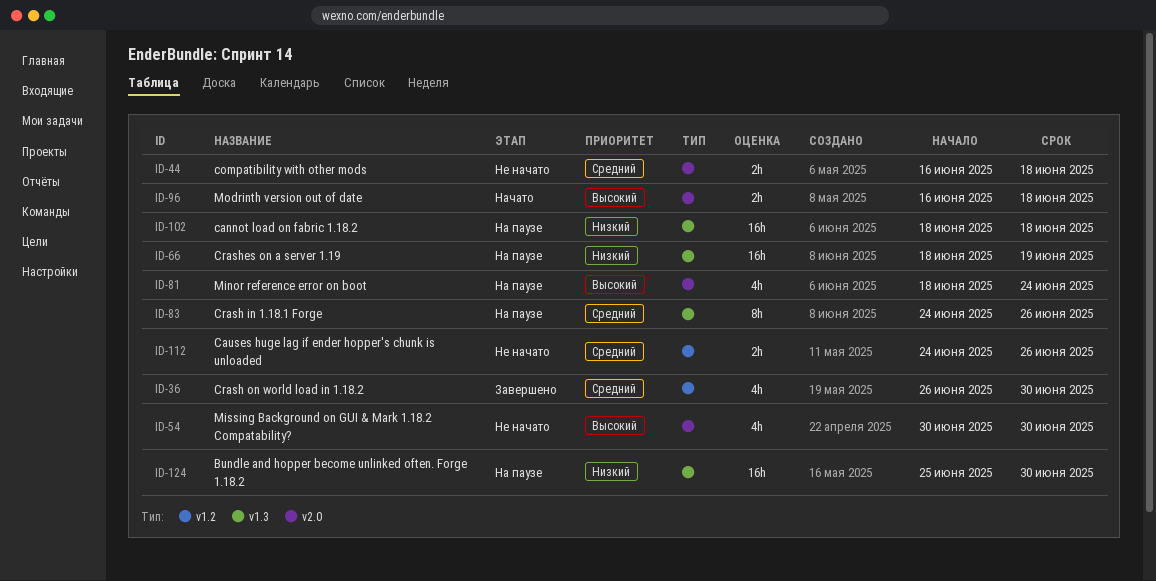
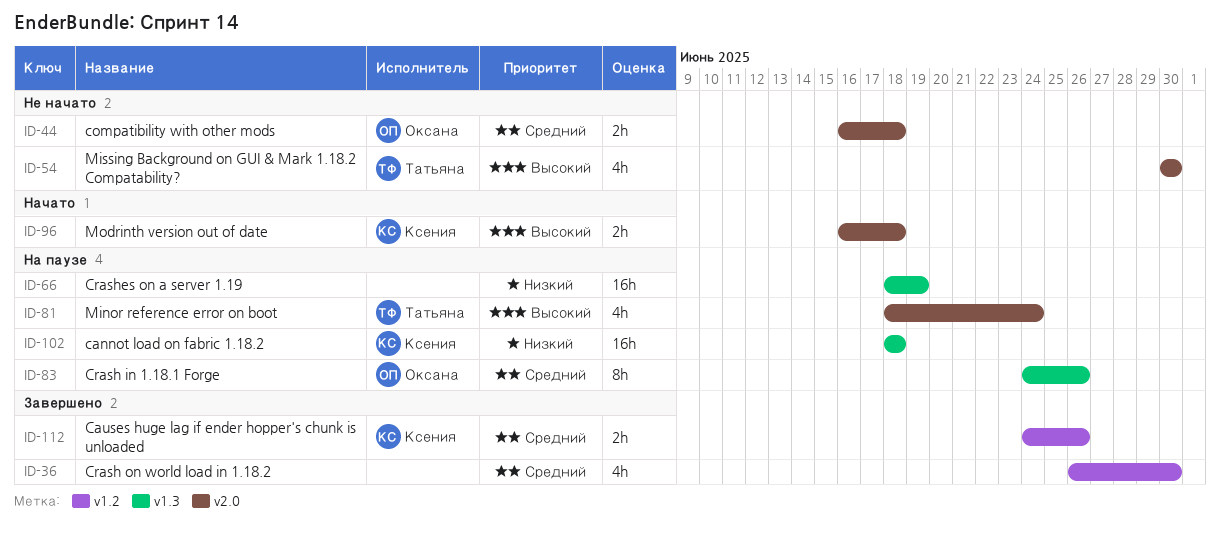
ID-112, status: Не начато -> Завершено
ID-124: present -> none

